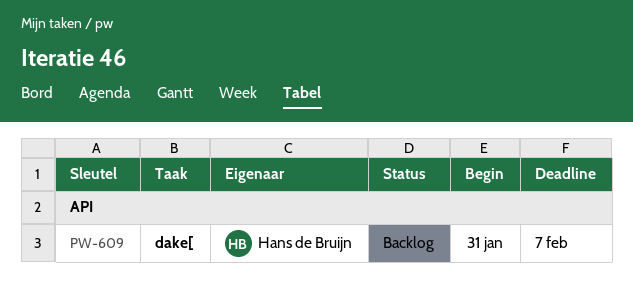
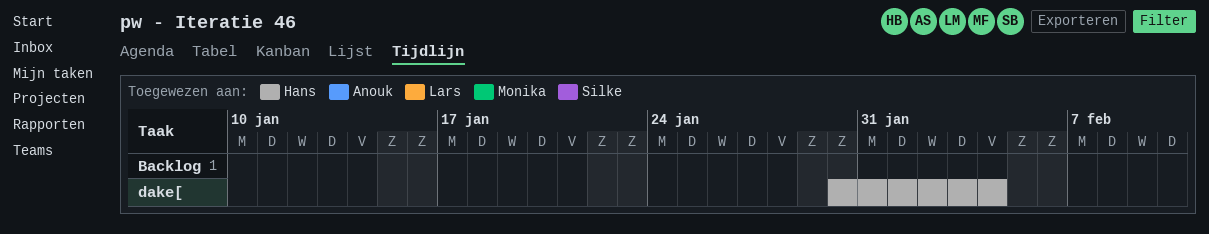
dake[, start: Jan 31 -> Jan 30
dake[, due: Feb 7 -> Feb 4

